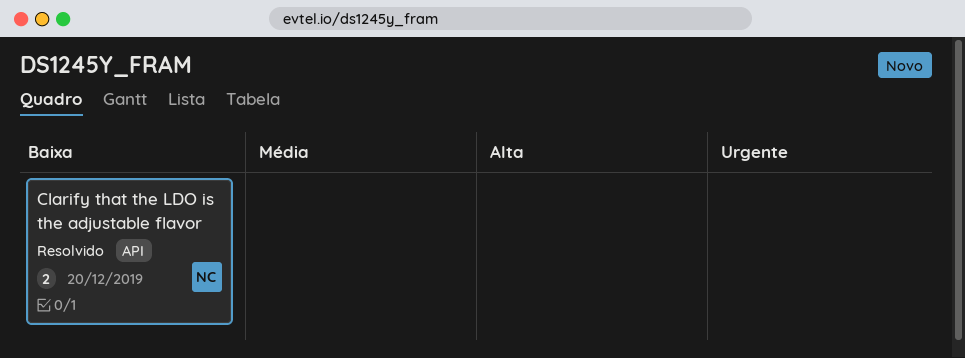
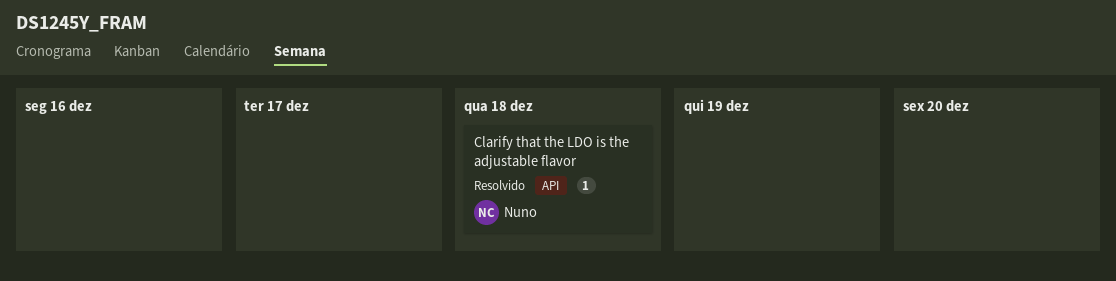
Clarify that the LDO is the adjustable flavor, estimate: 2 -> 1
Clarify that the LDO is the adjustable flavor, due: Dec 20 -> Dec 18

